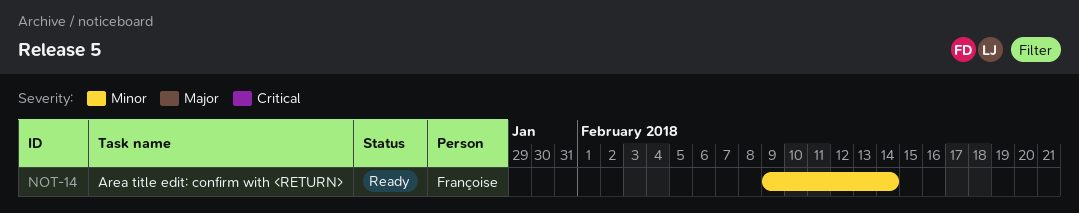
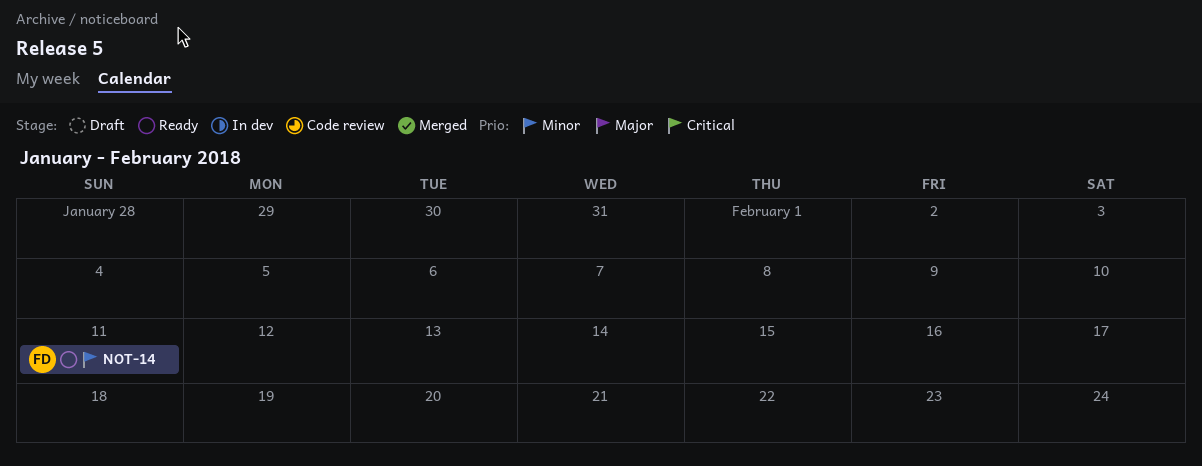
NOT-14, start: Feb 9 -> Feb 11
NOT-14, due: Feb 14 -> Feb 11

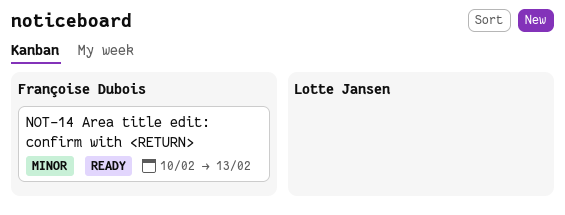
NOT-14, start: Feb 11 -> Feb 10
NOT-14, due: Feb 11 -> Feb 13

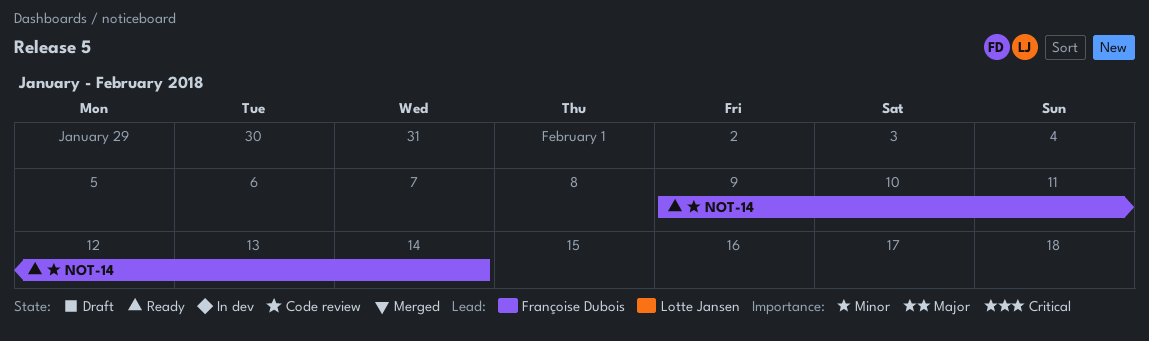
NOT-14, start: Feb 10 -> Feb 9
NOT-14, due: Feb 13 -> Feb 14

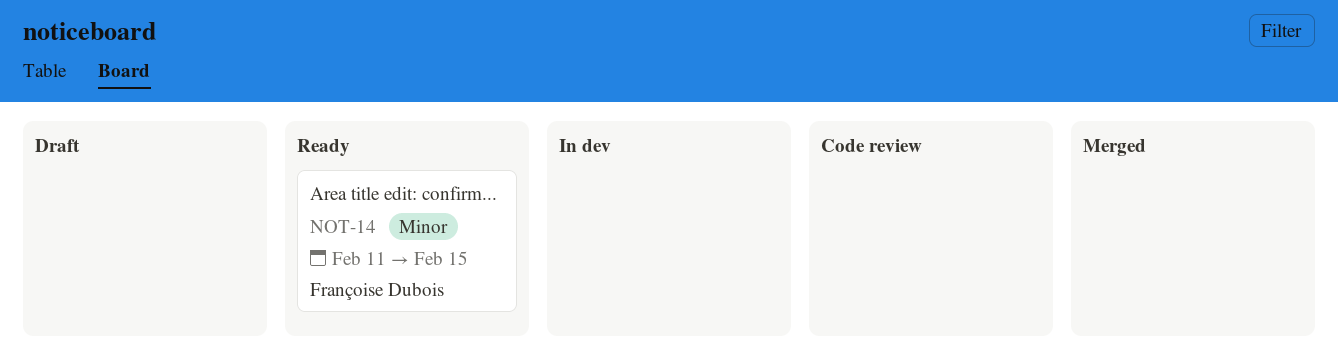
NOT-14, start: Feb 9 -> Feb 11
NOT-14, due: Feb 14 -> Feb 15

